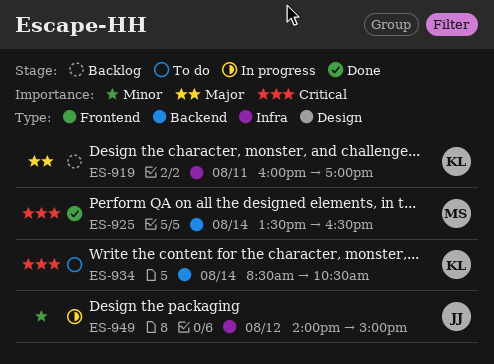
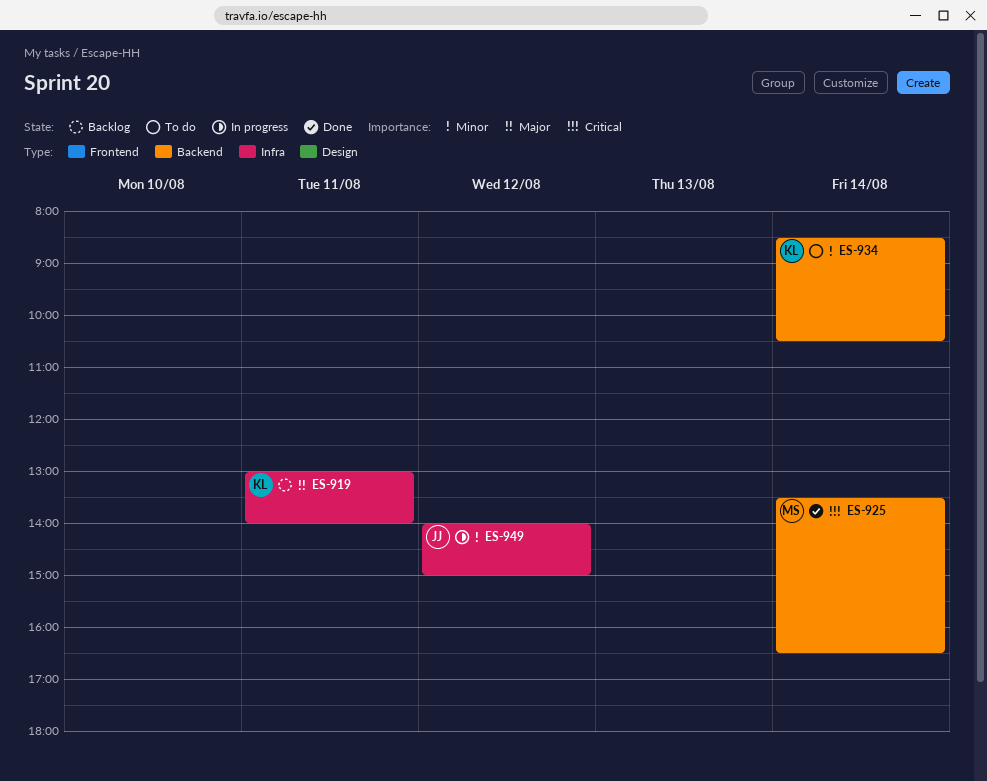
ES-919, begins: 16:00 -> 13:00
ES-919, ends: 17:00 -> 14:00
ES-934, priority: Critical -> Minor

